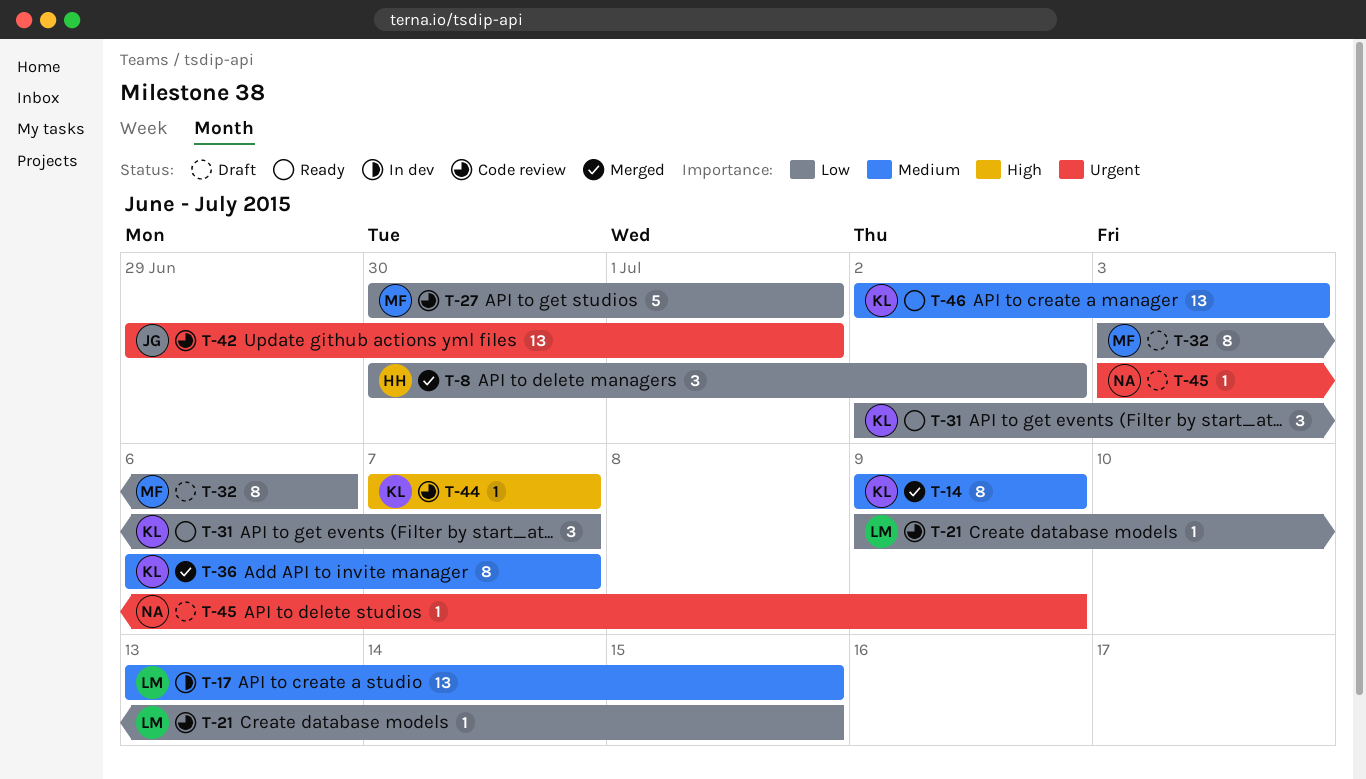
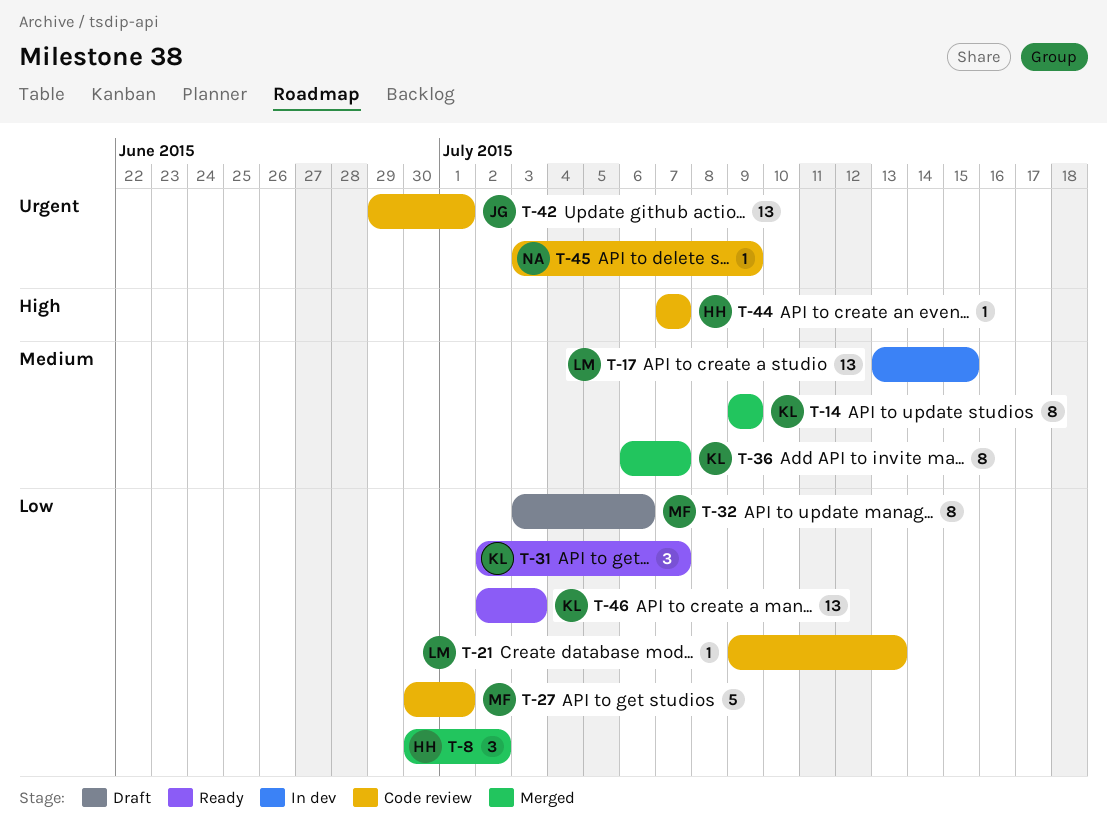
T-21, due: Jul 15 -> Jul 13
T-44, owner: KL -> HH
T-45, status: Draft -> Code review
T-46, priority: Medium -> Low

